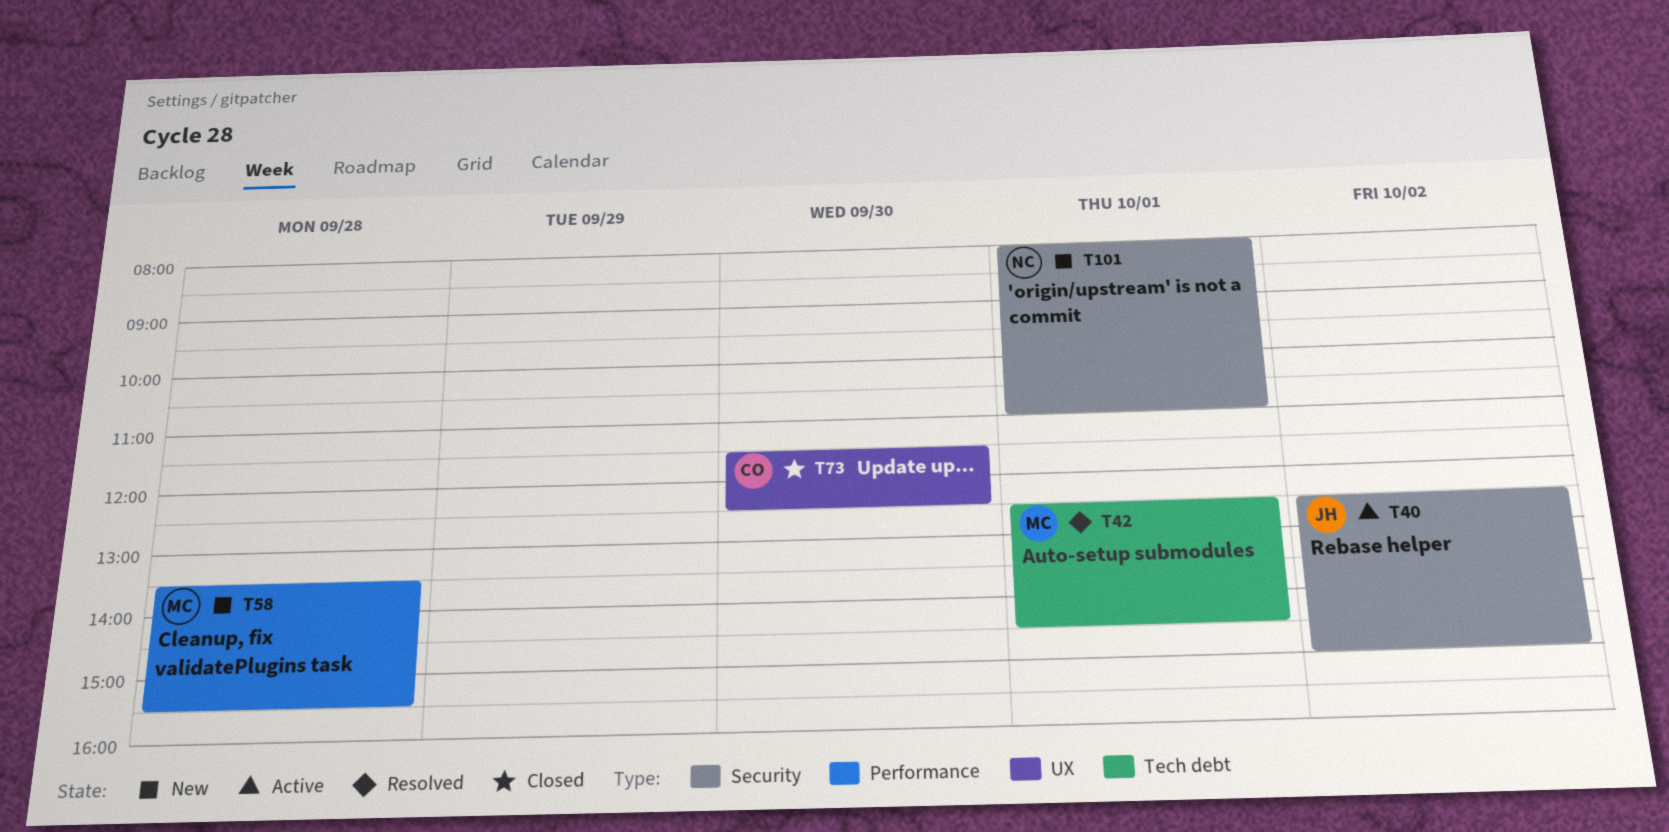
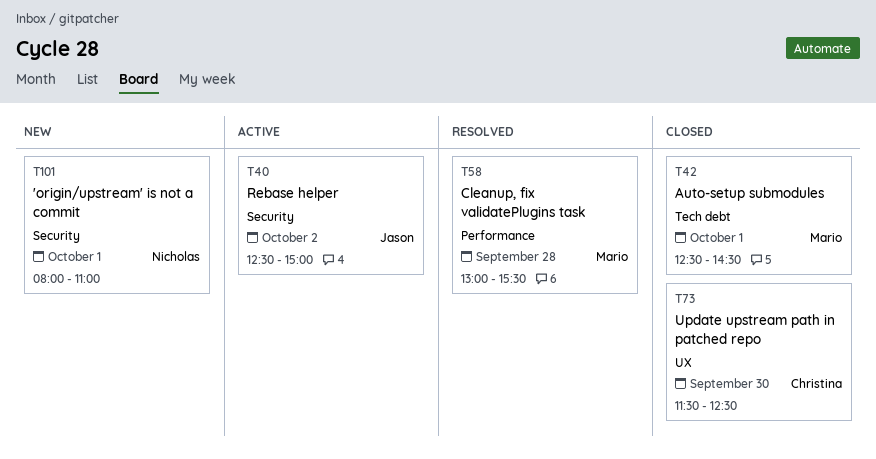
T42, status: Resolved -> Closed
T58, status: New -> Resolved
T58, begins: 13:30 -> 13:00

